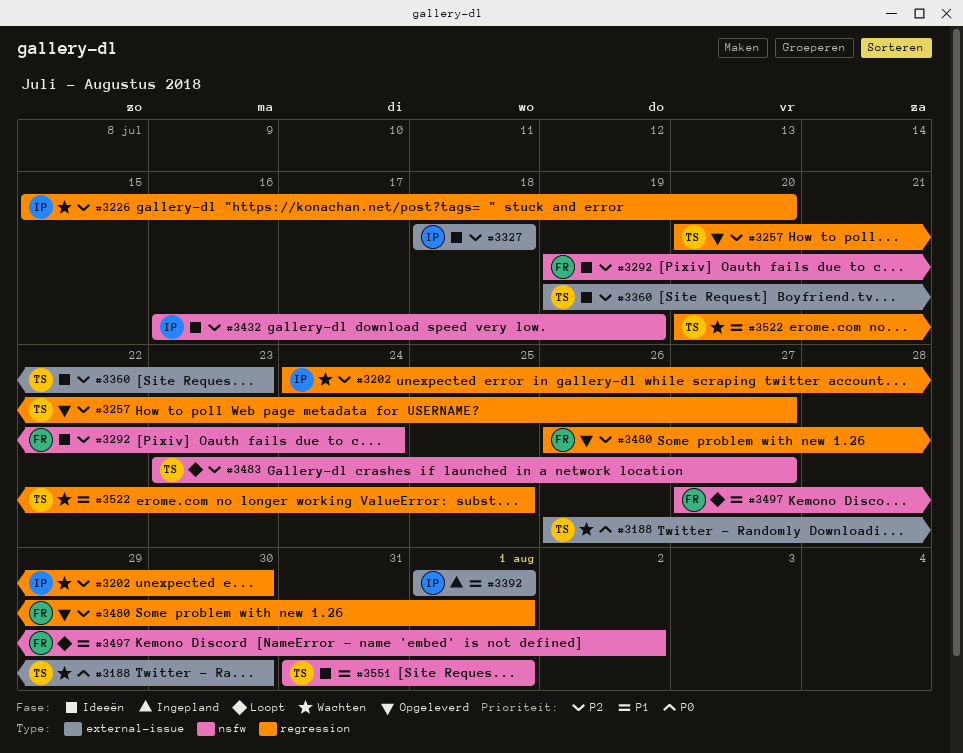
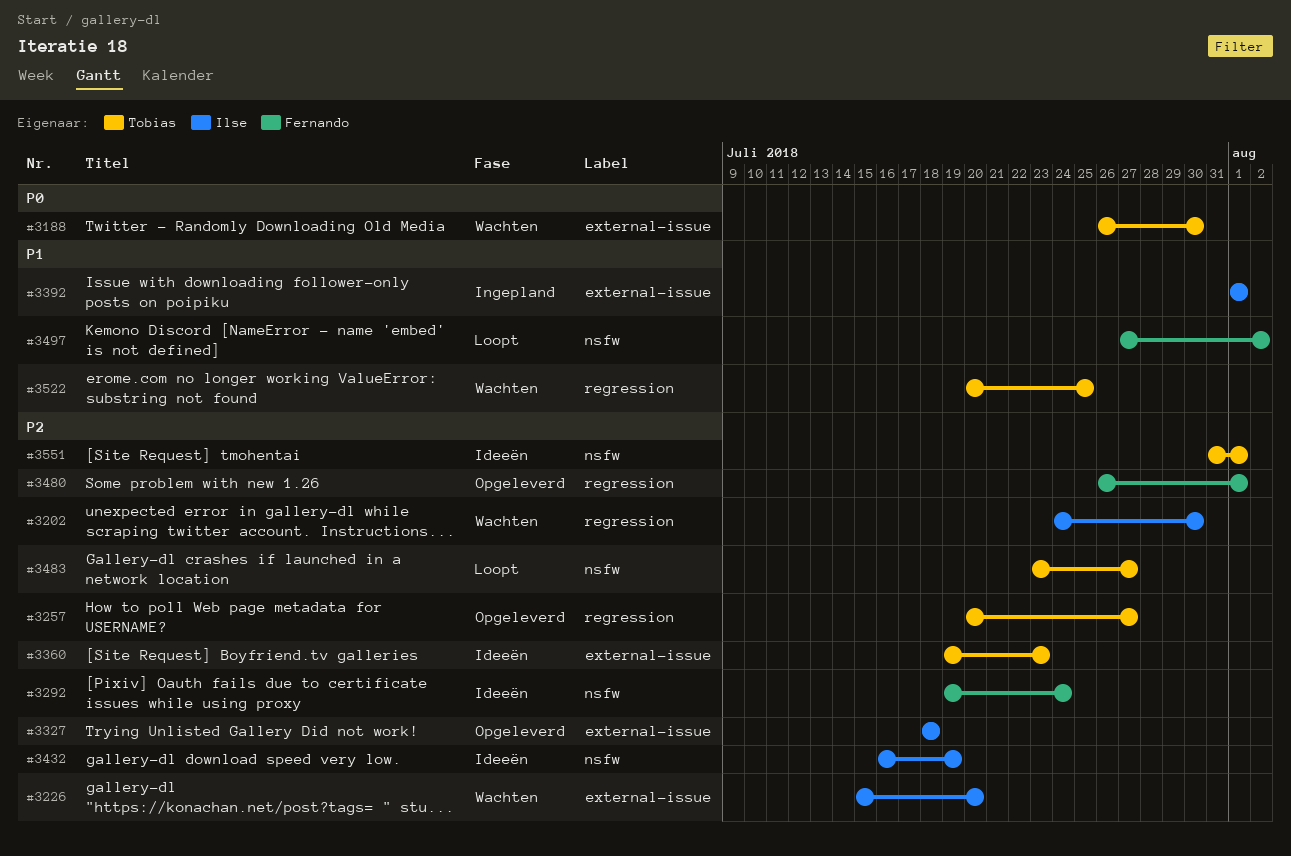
#3226, label: regression -> external-issue
#3327, status: Ideeën -> Opgeleverd
#3551, priority: P1 -> P2

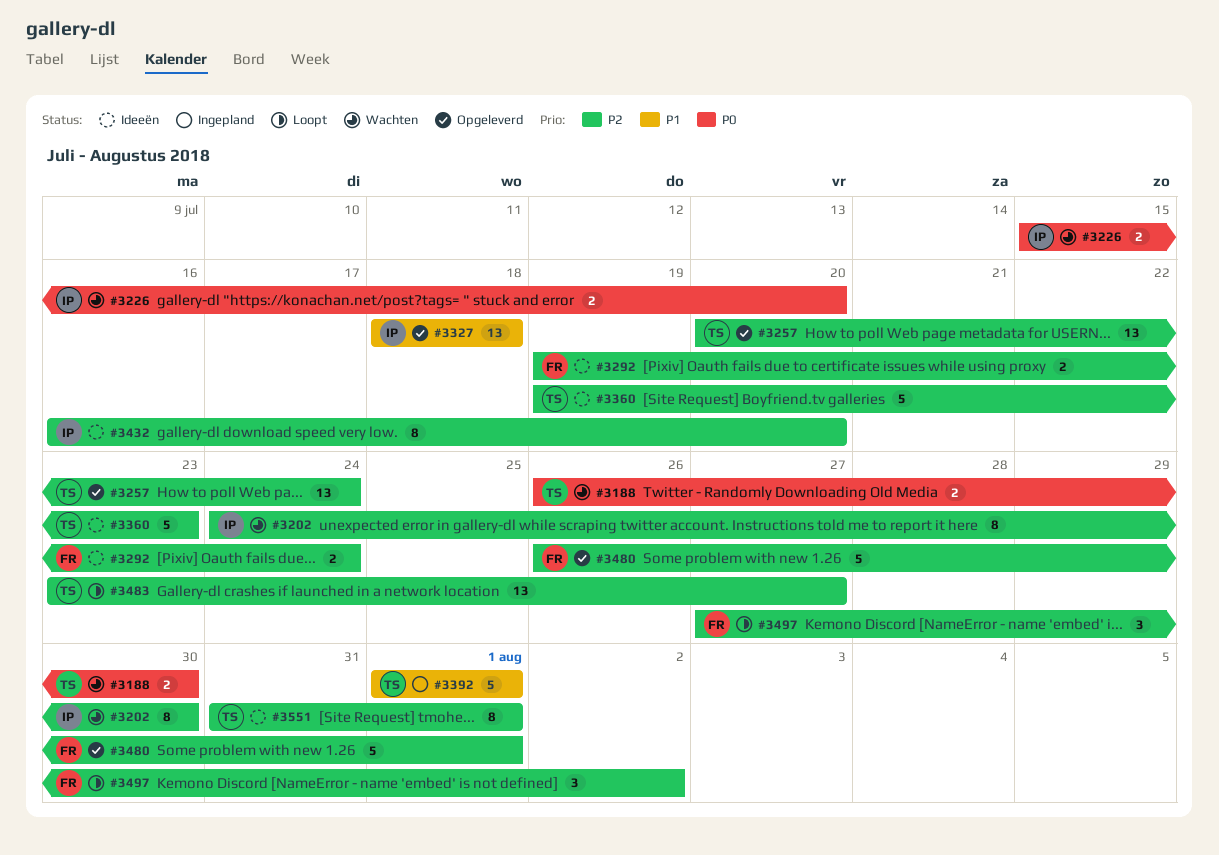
#3226, priority: P2 -> P0
#3257, due: Jul 27 -> Jul 24
#3327, priority: P2 -> P1
#3392, owner: Ilse -> Tobias
#3432, due: Jul 19 -> Jul 20
#3497, priority: P1 -> P2
#3522: present -> none

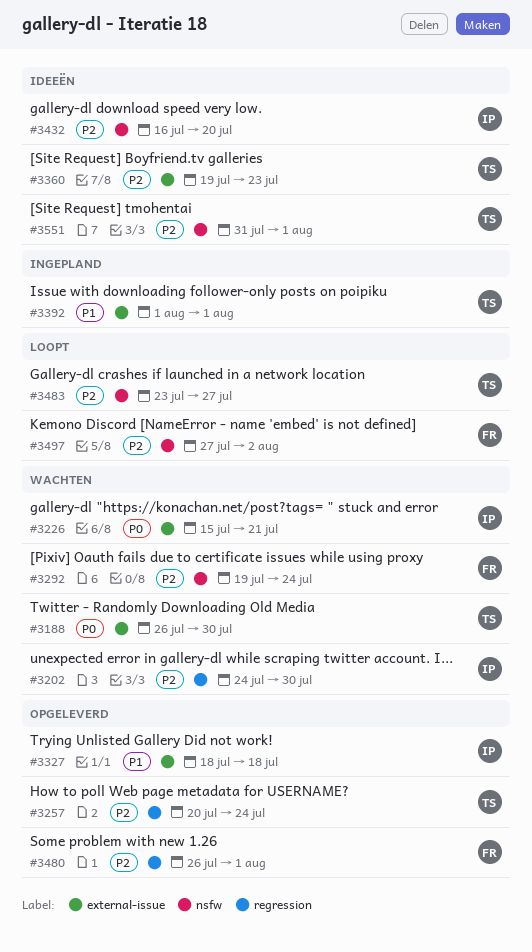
#3226, due: Jul 20 -> Jul 21
#3292, status: Ideeën -> Wachten

